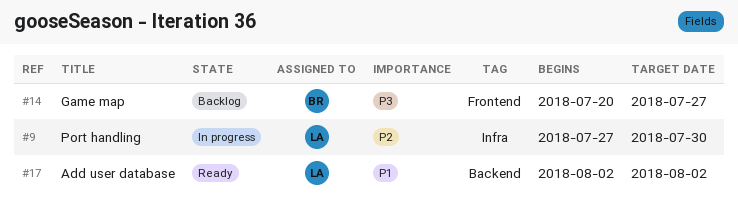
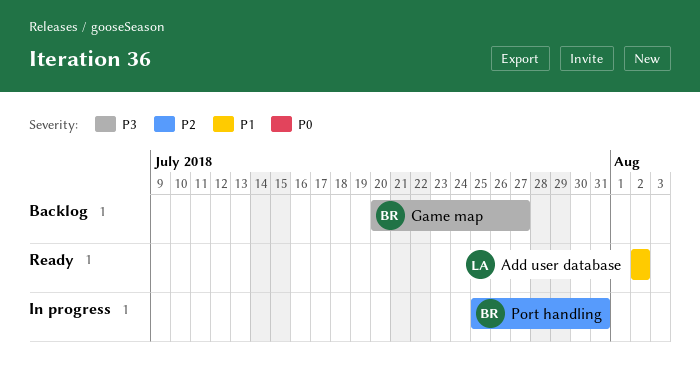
Port handling, owner: LA -> BR
Port handling, start: Jul 27 -> Jul 25
Port handling, due: Jul 30 -> Jul 31

